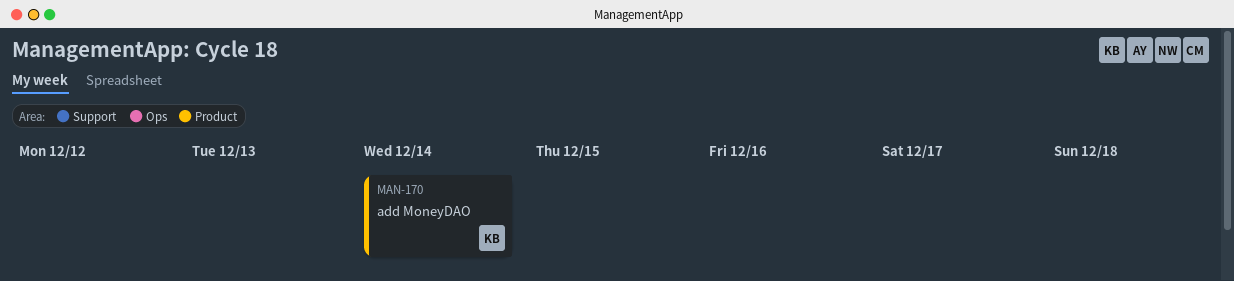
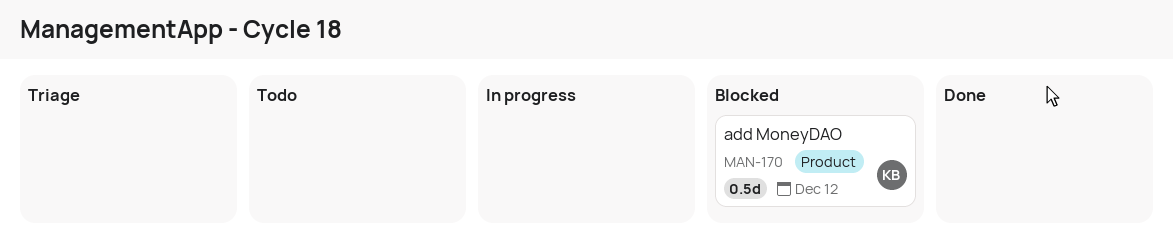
MAN-170, due: Dec 14 -> Dec 12

